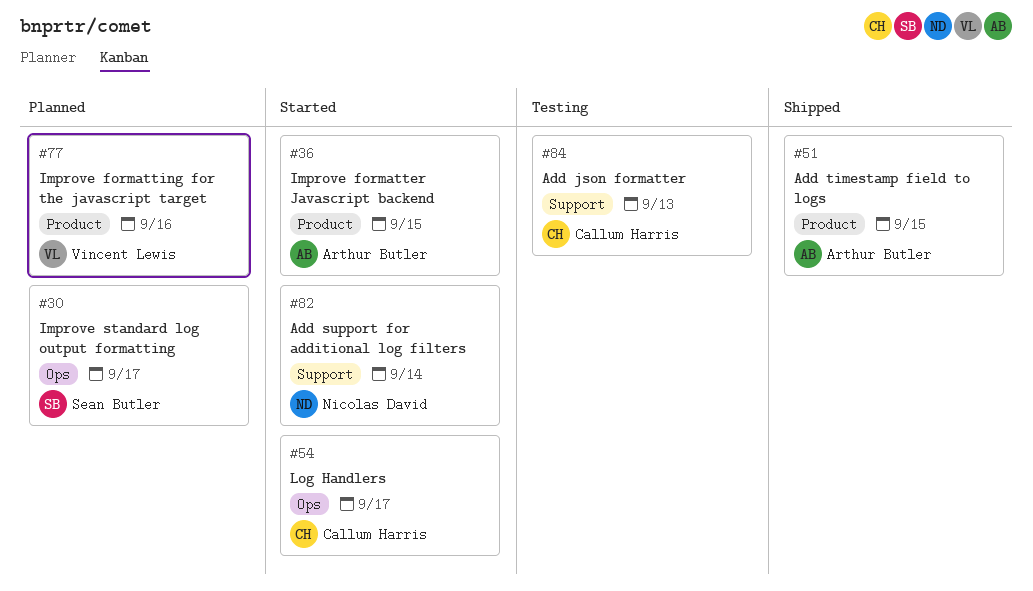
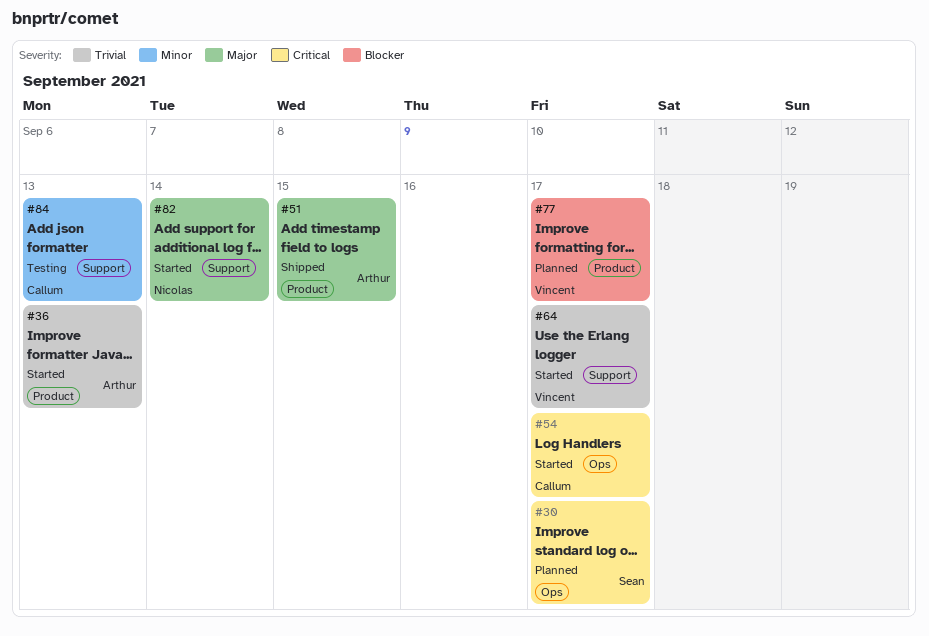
#36, due: Sep 15 -> Sep 13
#64: none -> present
#77, due: Sep 16 -> Sep 17

